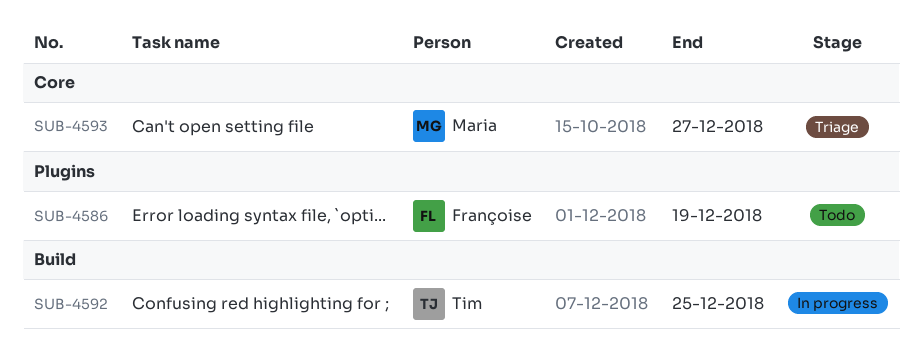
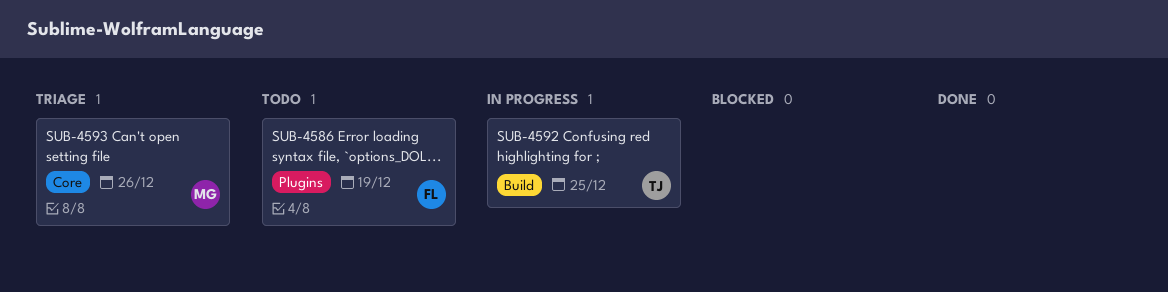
SUB-4593, due: Dec 27 -> Dec 26

